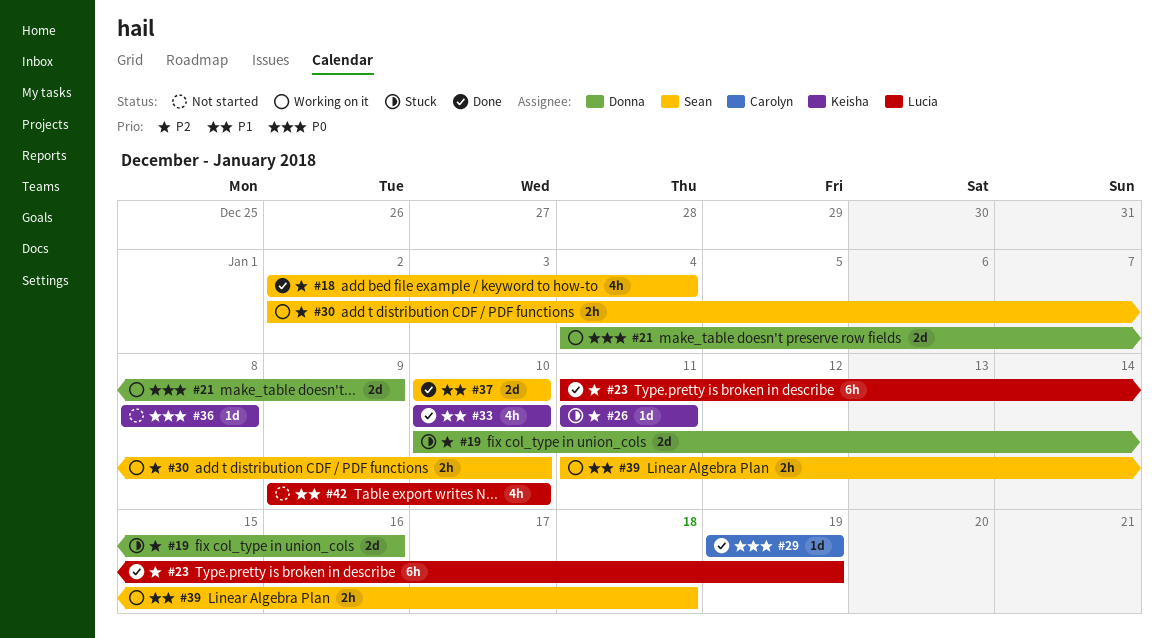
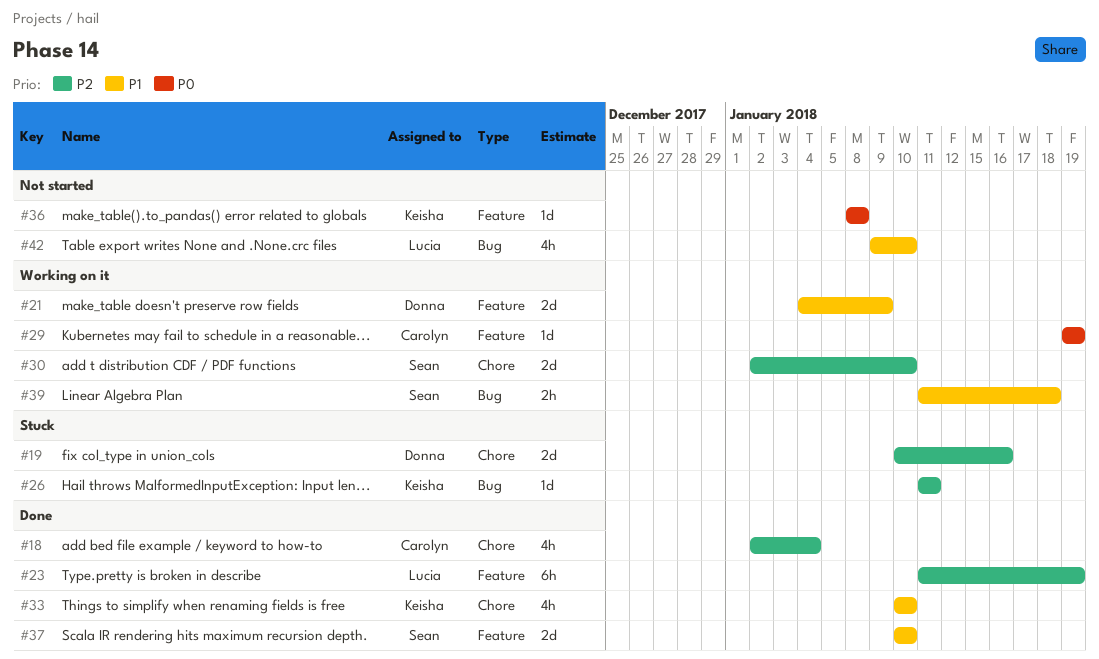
#18, owner: Sean -> Carolyn
#21, priority: P0 -> P1
#29, status: Done -> Working on it
#30, estimate: 2h -> 2d

